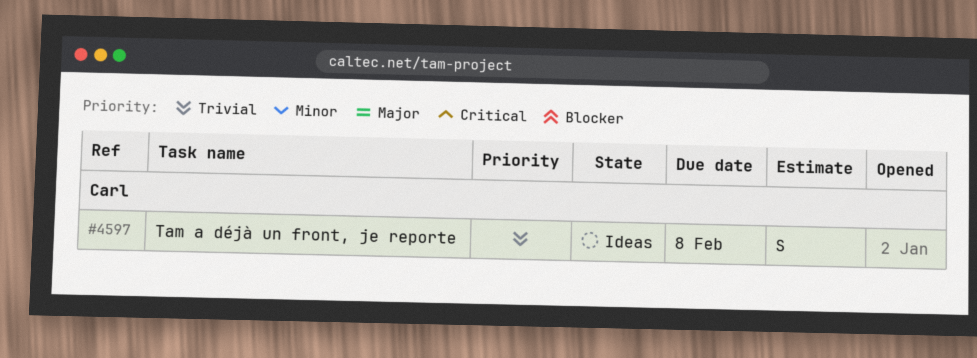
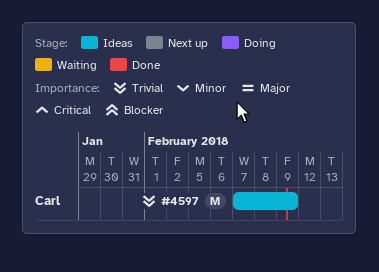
#4597, estimate: S -> M
#4597, due: Feb 8 -> Feb 9

